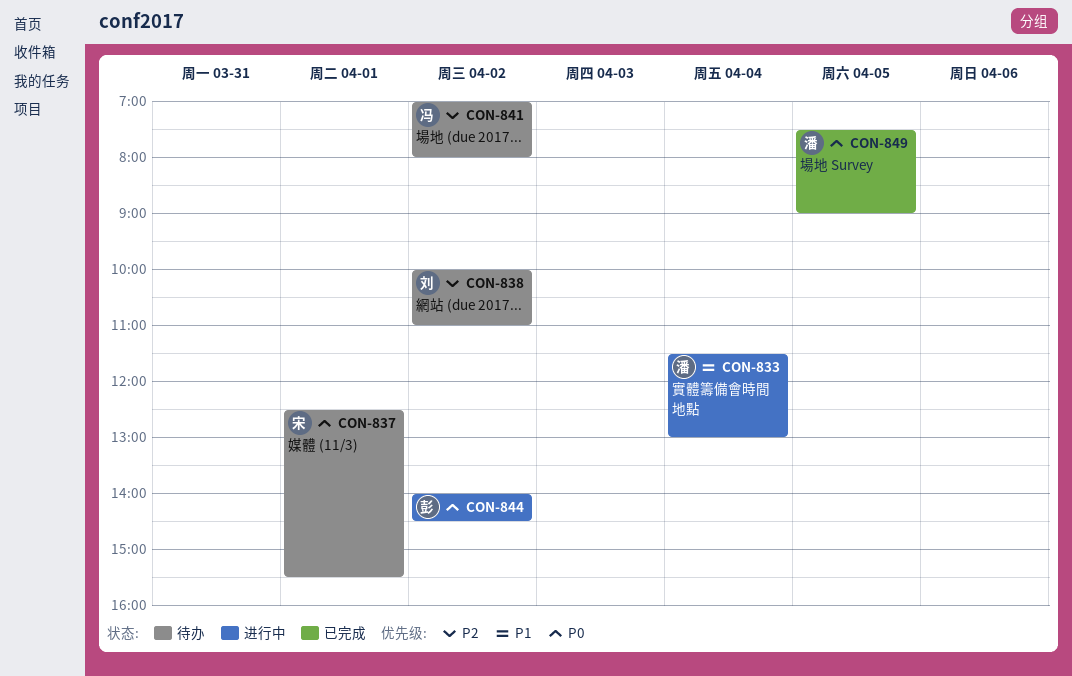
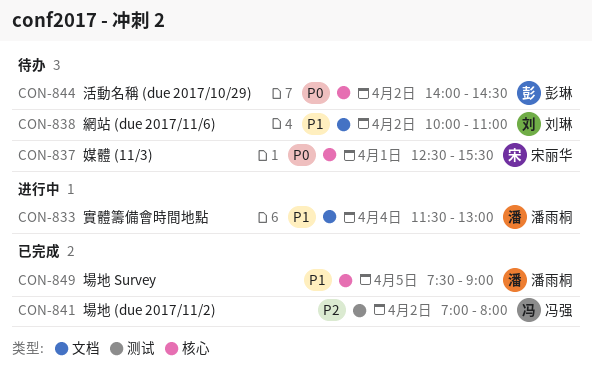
CON-838, priority: P2 -> P1
CON-841, status: 待办 -> 已完成
CON-844, status: 进行中 -> 待办
CON-849, priority: P0 -> P1

